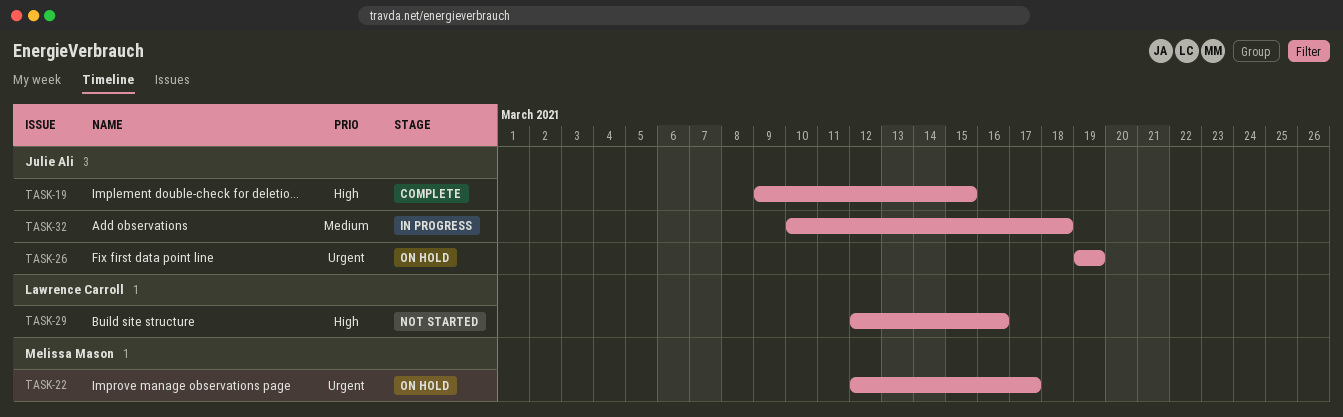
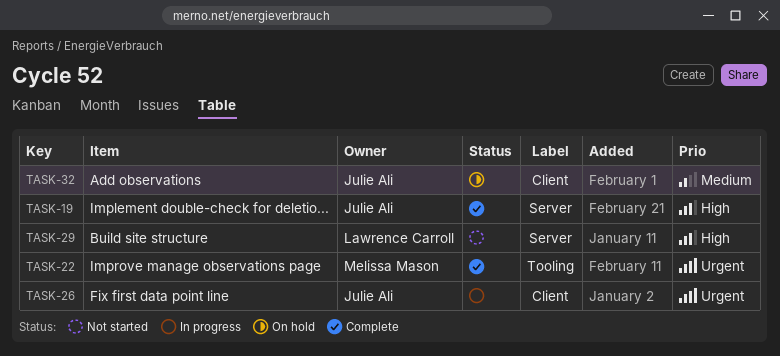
TASK-22, status: On hold -> Complete
TASK-26, status: On hold -> In progress
TASK-32, status: In progress -> On hold

